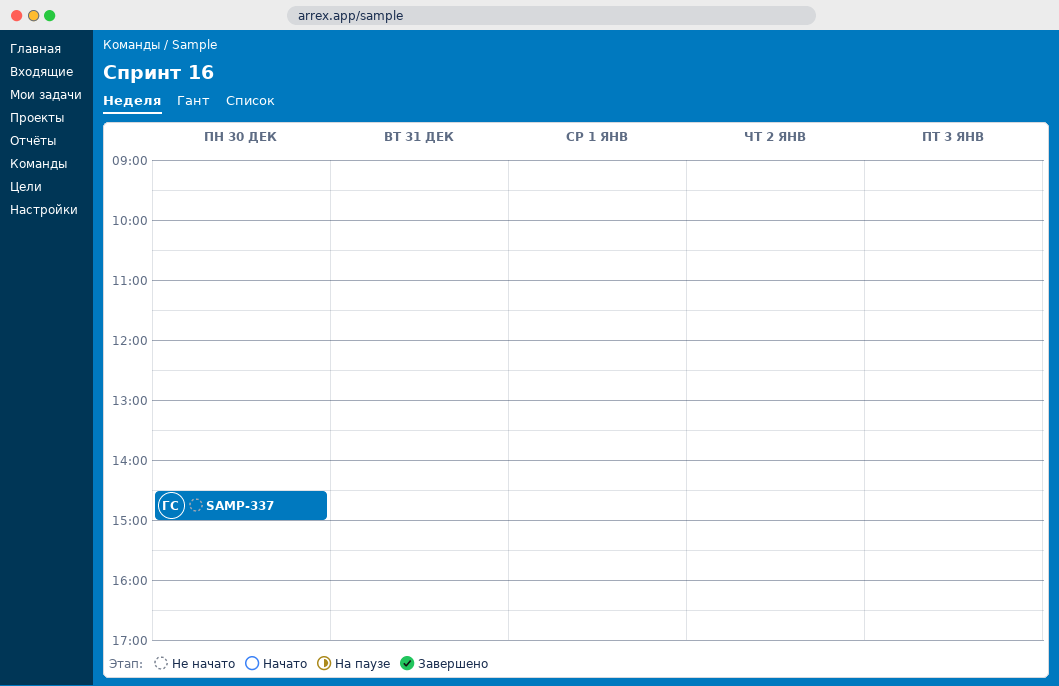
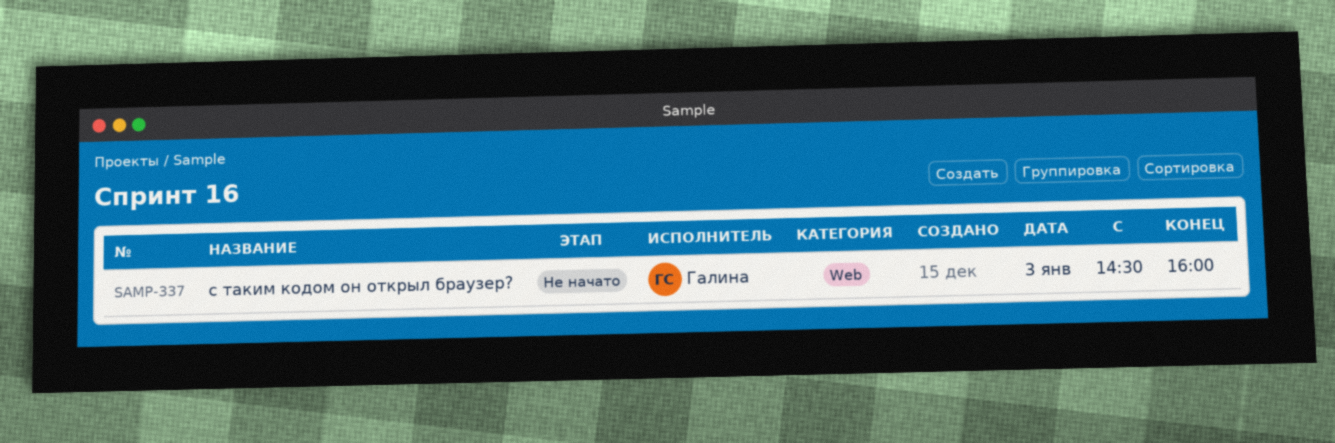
SAMP-337, day: Dec 30 -> Jan 3
SAMP-337, ends: 15:00 -> 16:00

